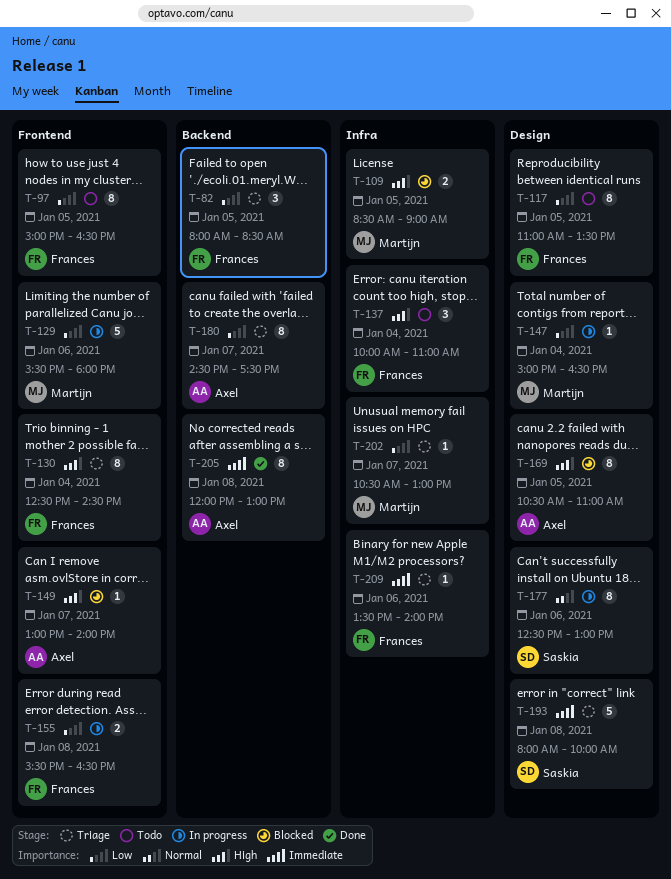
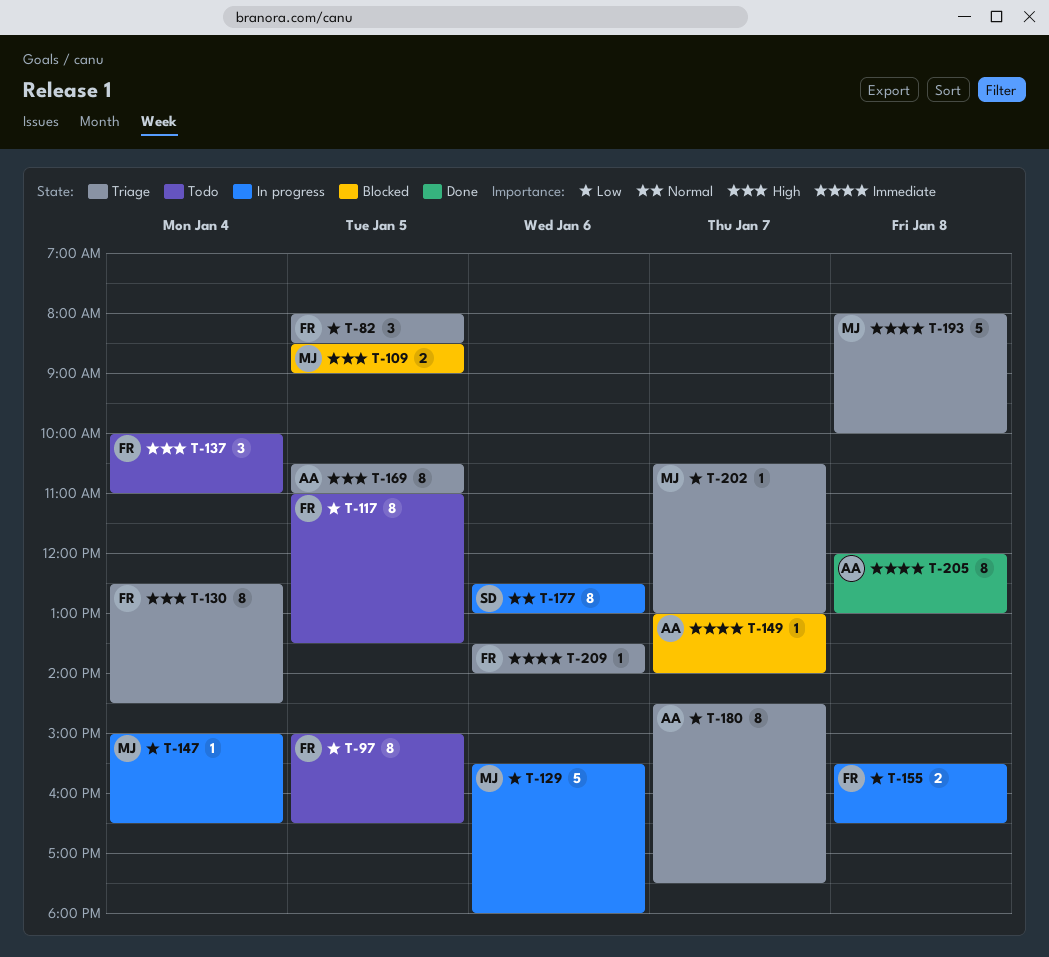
T-149, priority: High -> Immediate
T-169, status: Blocked -> Triage
T-193, owner: Saskia -> Martijn

